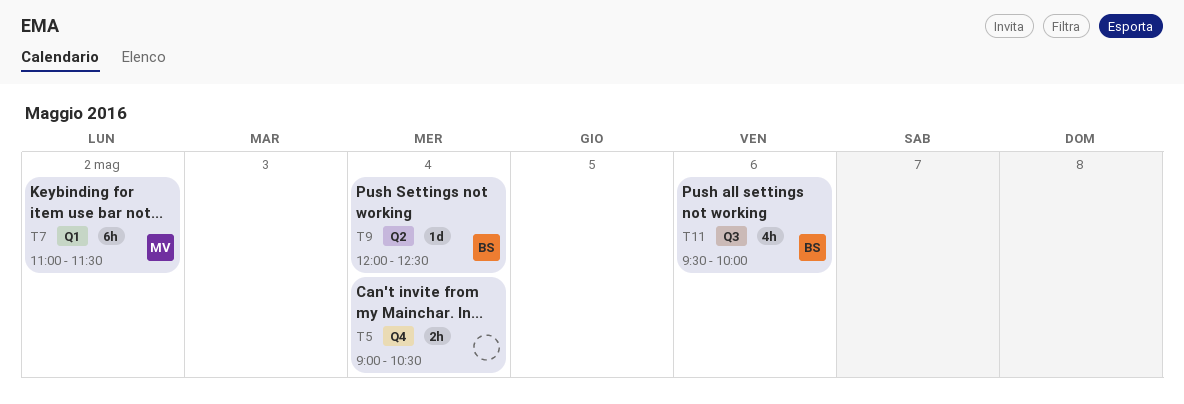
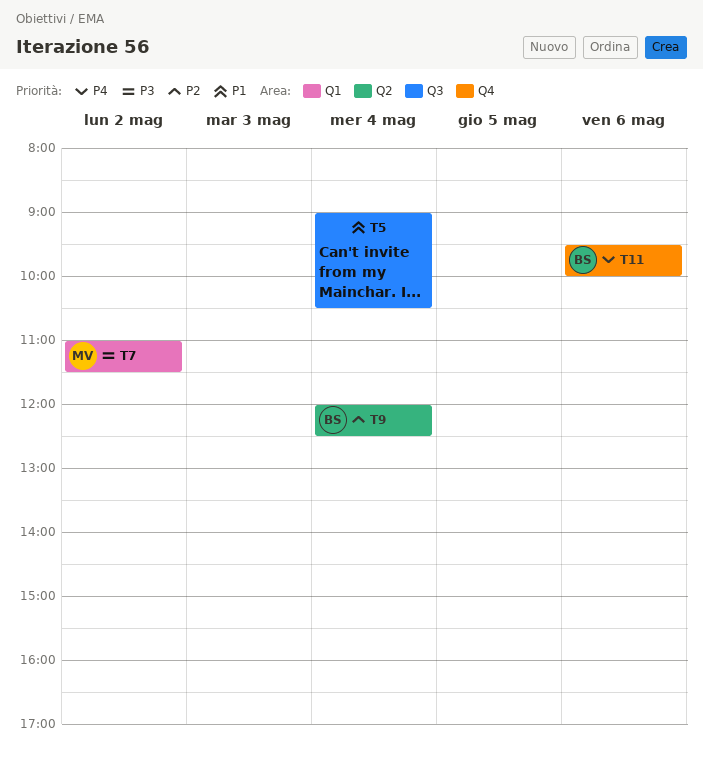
T5, label: Q4 -> Q3
T11, label: Q3 -> Q4

